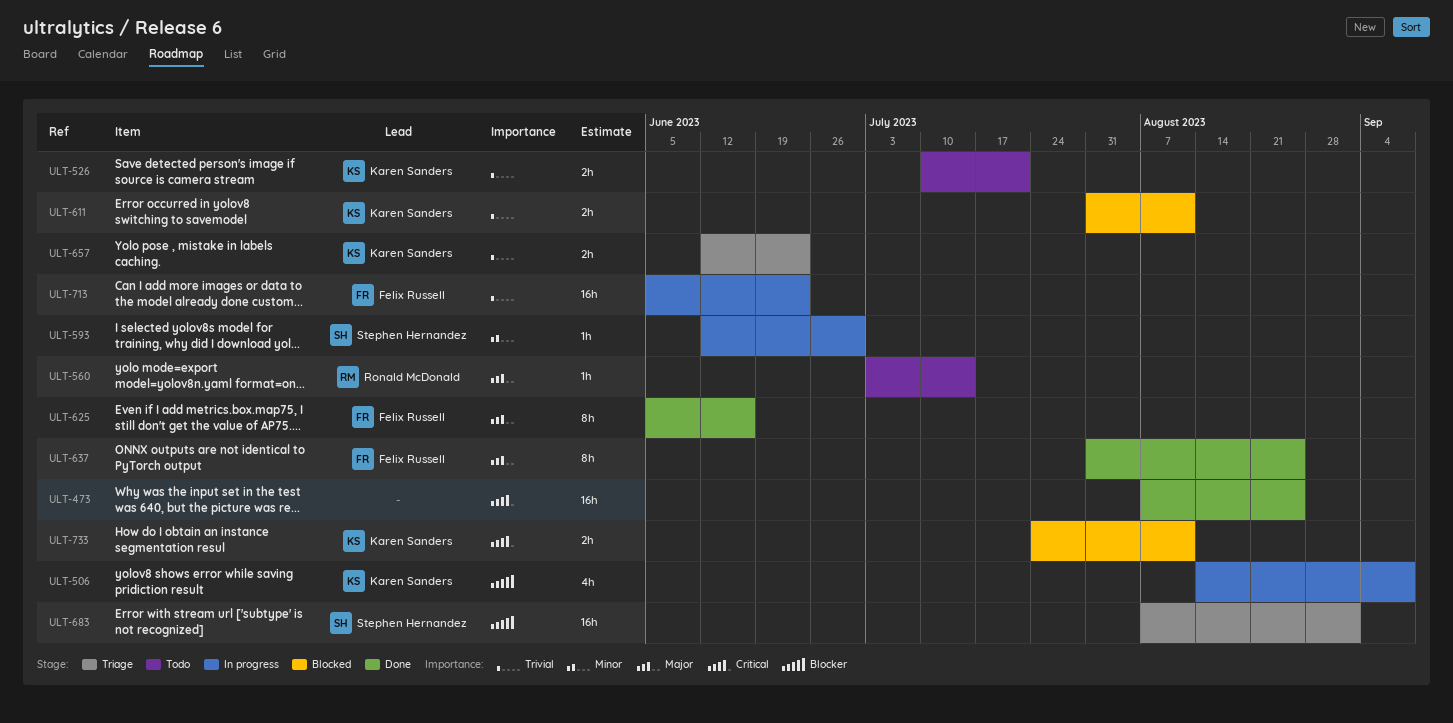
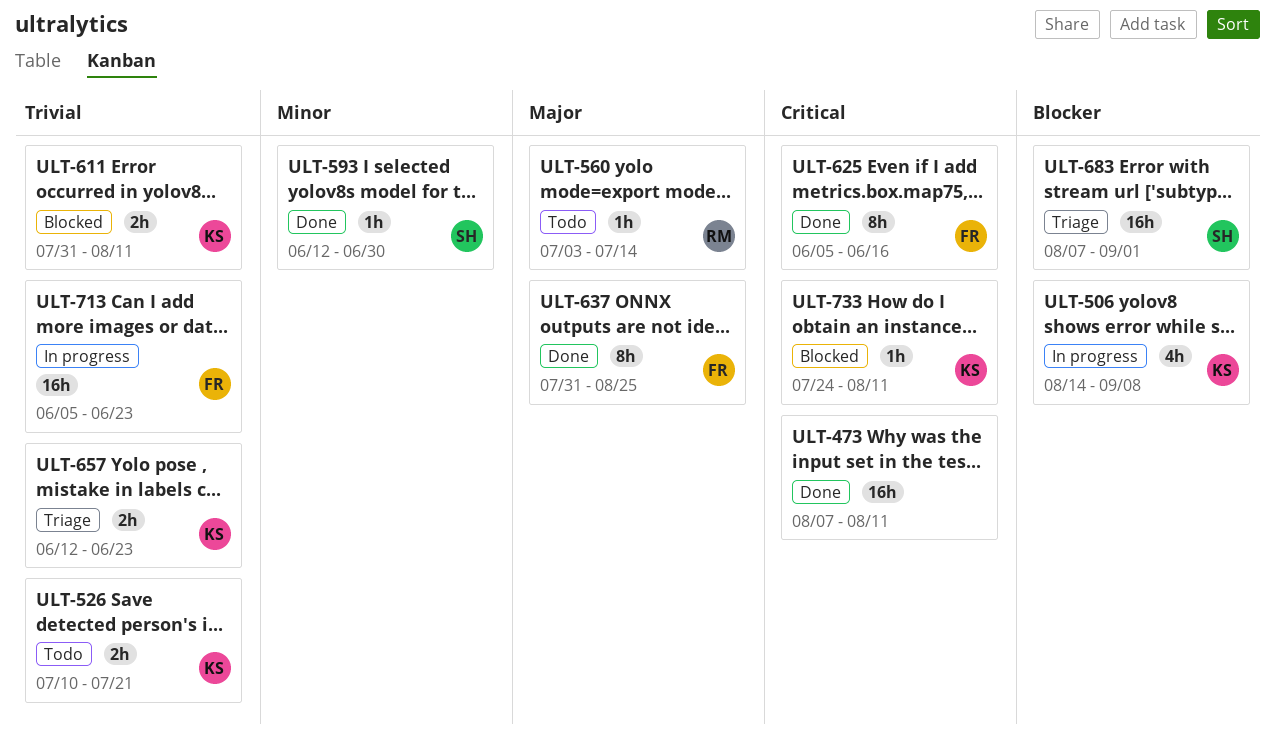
ULT-473, due: Aug 25 -> Aug 11
ULT-593, status: In progress -> Done
ULT-625, priority: Major -> Critical
ULT-733, estimate: 2h -> 1h

